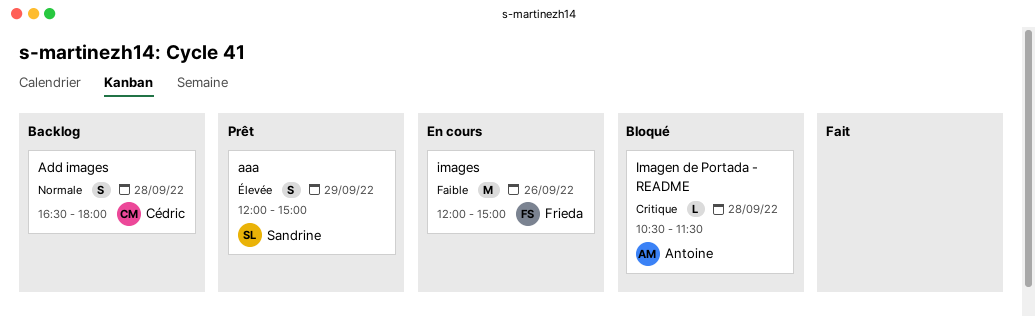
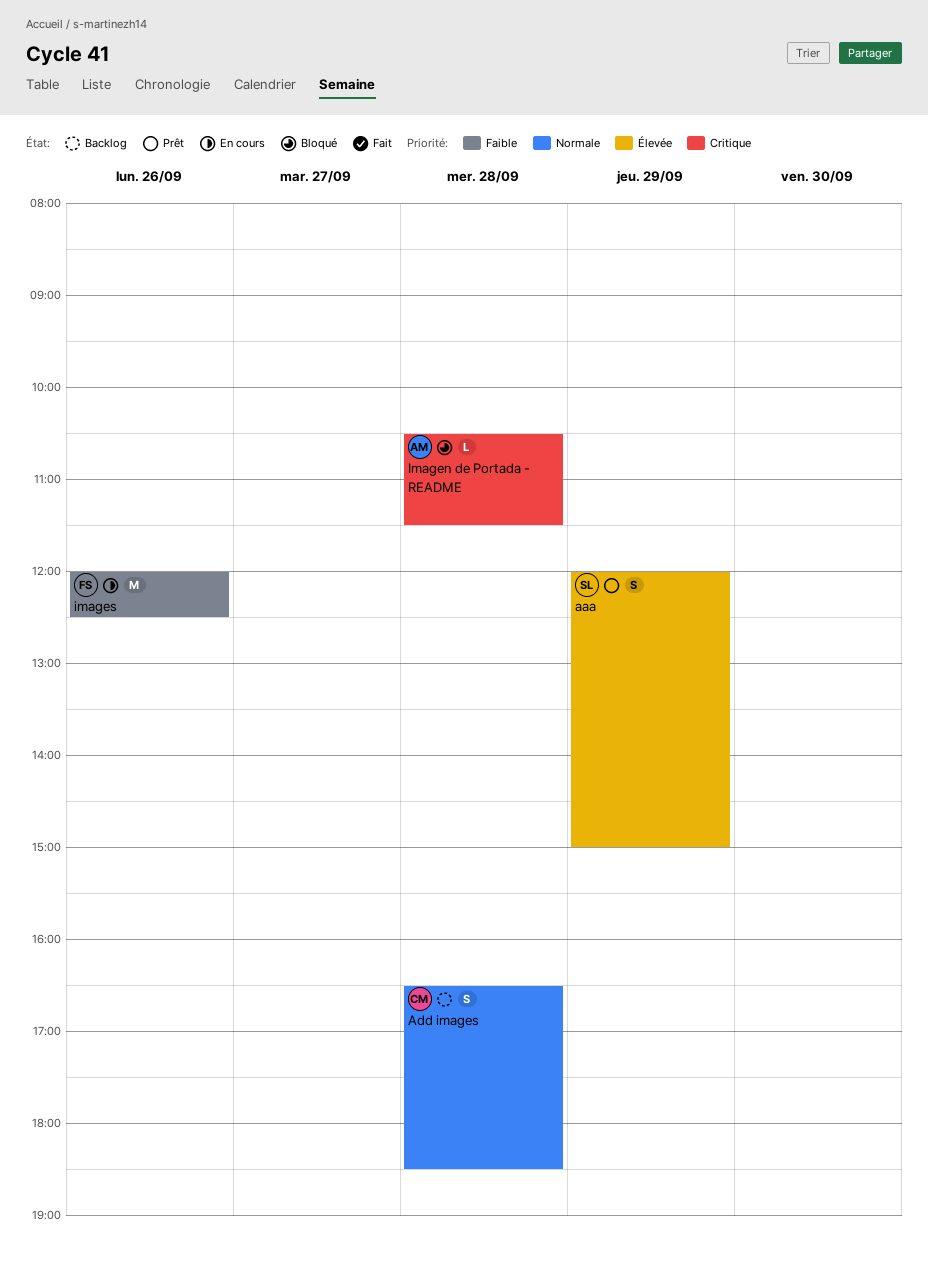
Add images, ends: 18:00 -> 18:30
images, ends: 15:00 -> 12:30

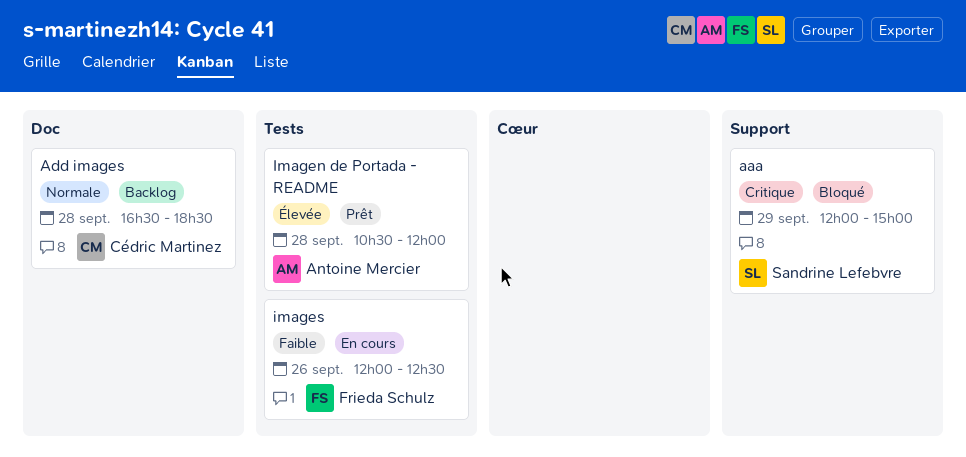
aaa, status: Prêt -> Bloqué
aaa, priority: Élevée -> Critique
Imagen de Portada - README, status: Bloqué -> Prêt
Imagen de Portada - README, priority: Critique -> Élevée
Imagen de Portada - README, ends: 11:30 -> 12:00

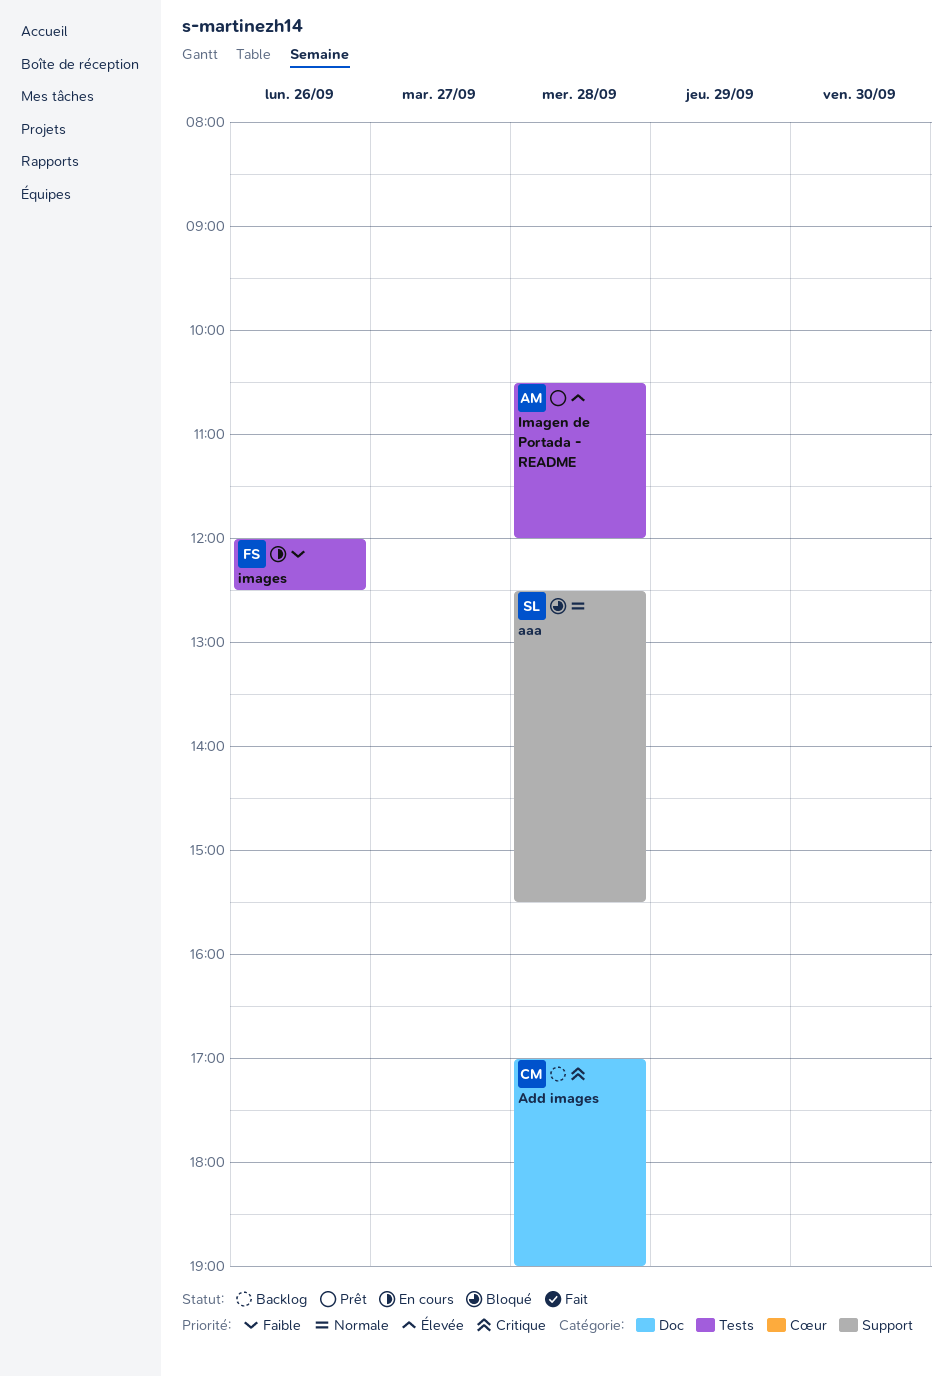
aaa, priority: Critique -> Normale
aaa, day: Sep 29 -> Sep 28
aaa, begins: 12:00 -> 12:30
aaa, ends: 15:00 -> 15:30
Add images, priority: Normale -> Critique
Add images, begins: 16:30 -> 17:00
Add images, ends: 18:30 -> 19:00

